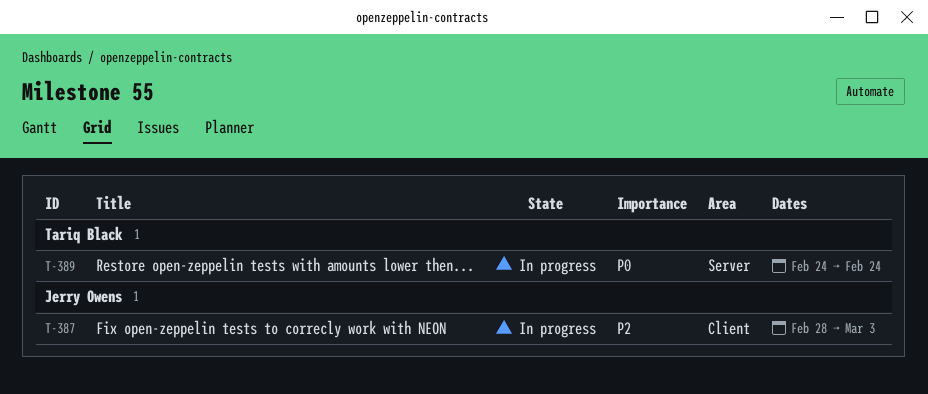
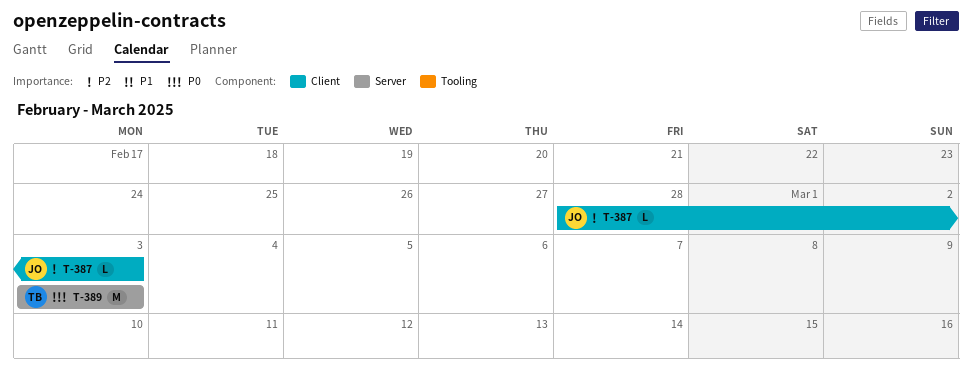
T-389, start: Feb 24 -> Mar 3
T-389, due: Feb 24 -> Mar 3

